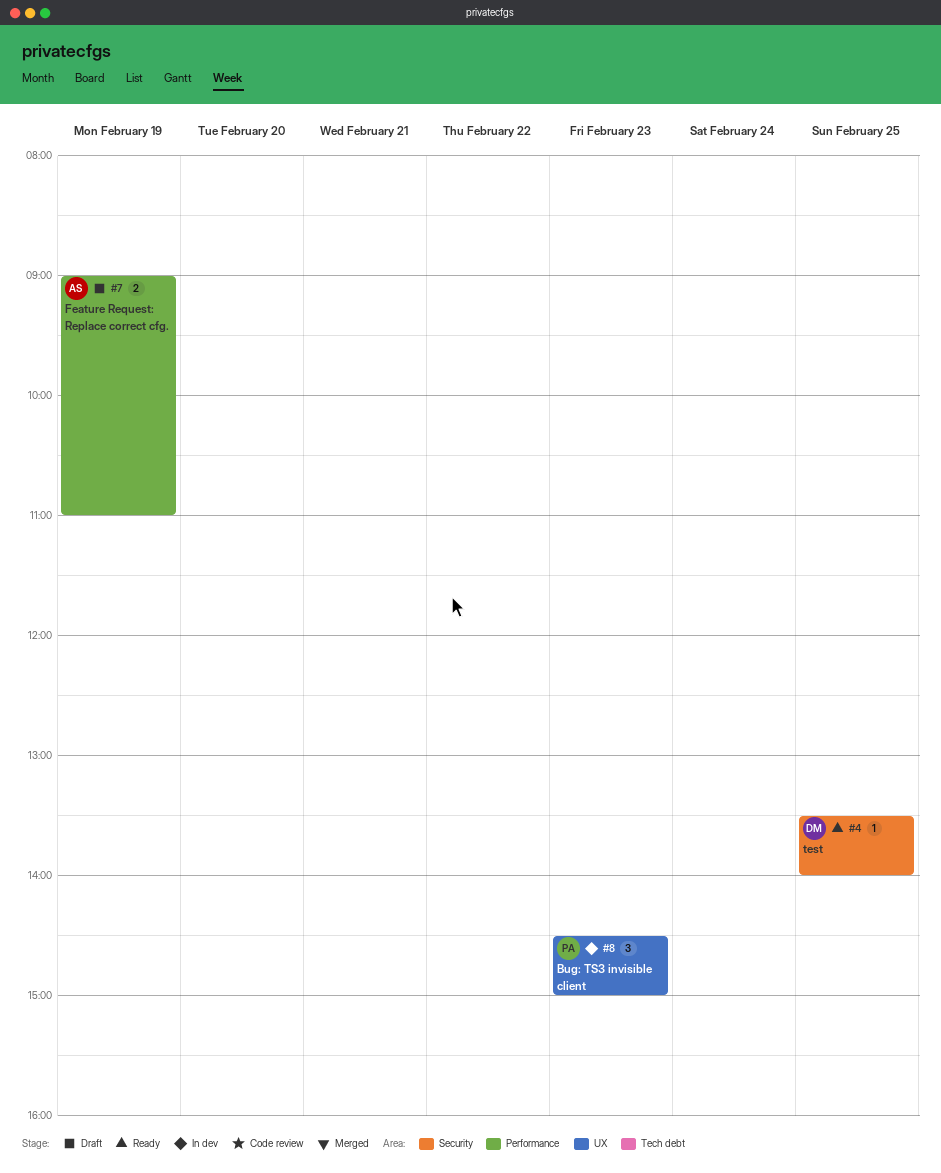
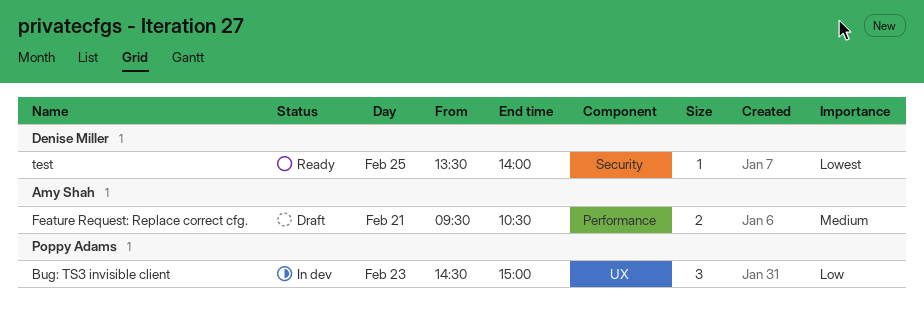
Feature Request: Replace correct cfg., day: Feb 19 -> Feb 21
Feature Request: Replace correct cfg., begins: 09:00 -> 09:30
Feature Request: Replace correct cfg., ends: 11:00 -> 10:30

